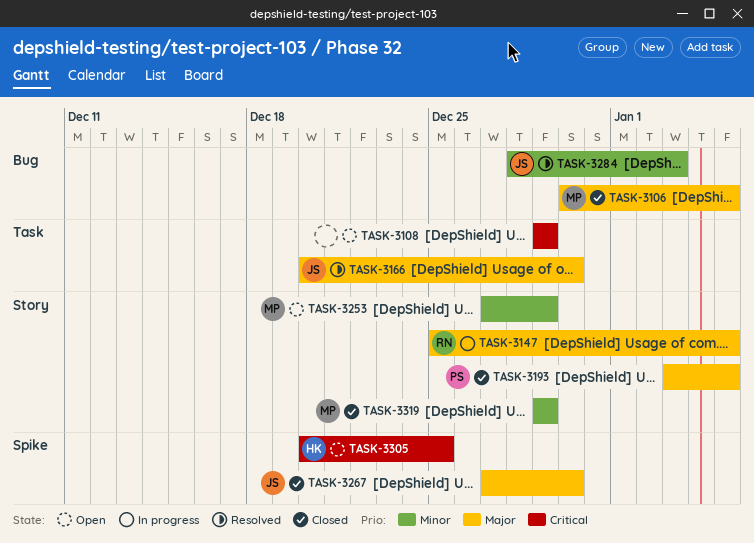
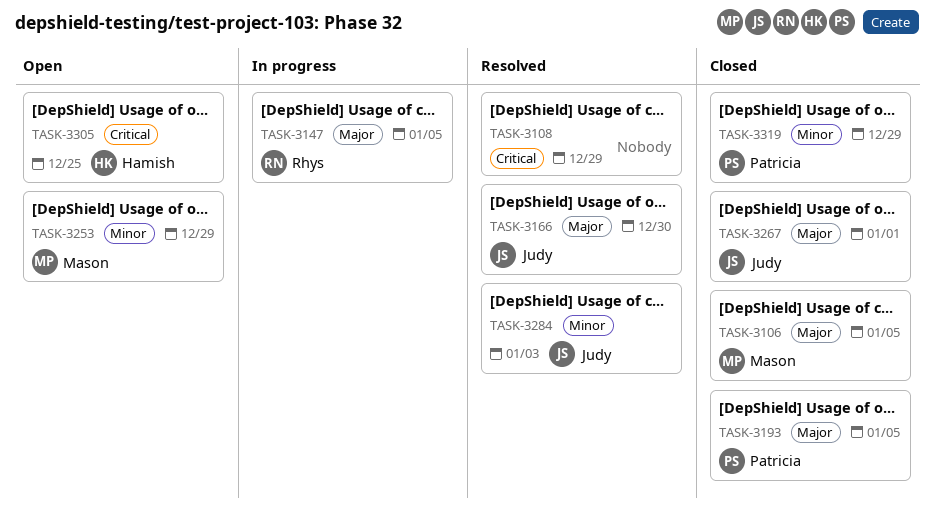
TASK-3108, status: Open -> Resolved
TASK-3267, due: Dec 30 -> Jan 1
TASK-3319, owner: Mason -> Patricia

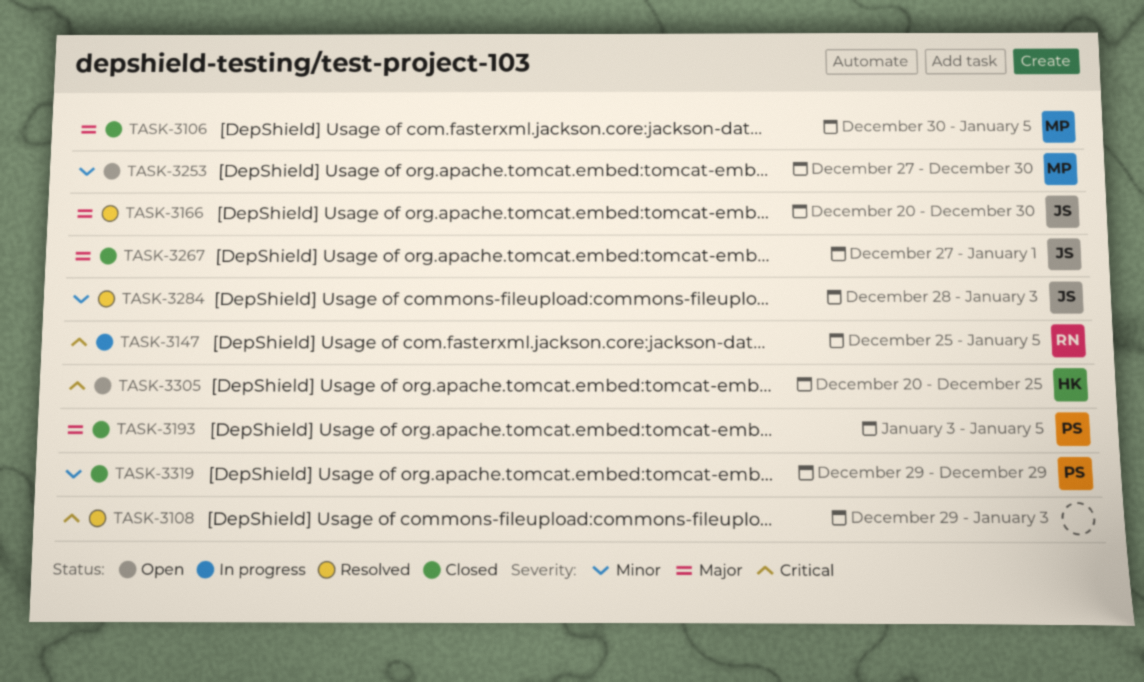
TASK-3108, due: Dec 29 -> Jan 3
TASK-3147, priority: Major -> Critical
TASK-3253, due: Dec 29 -> Dec 30

